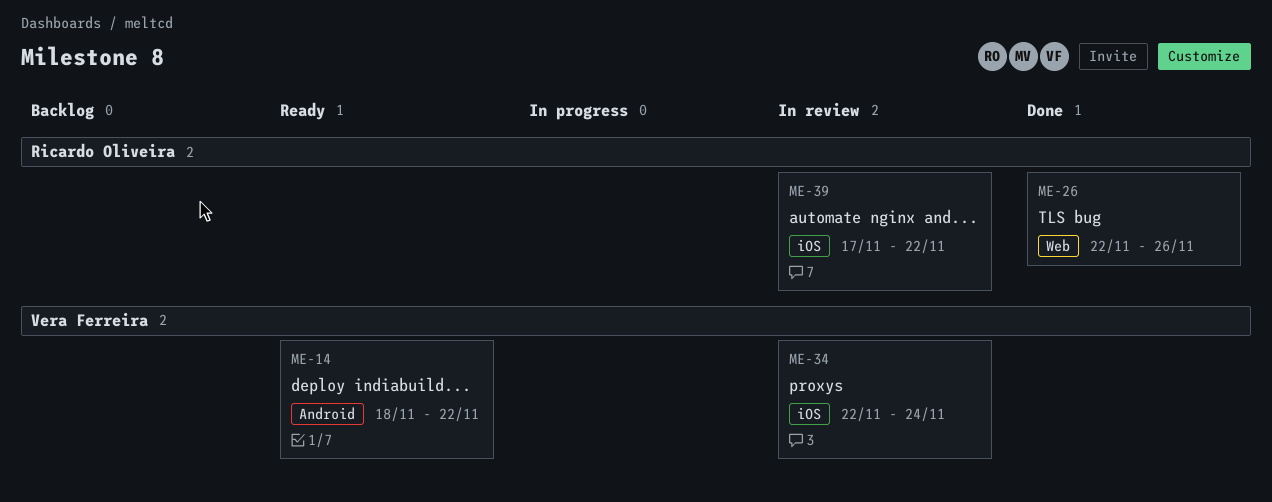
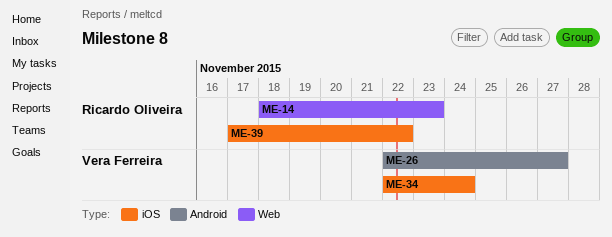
ME-14, owner: Vera Ferreira -> Ricardo Oliveira
ME-14, label: Android -> Web
ME-14, due: Nov 22 -> Nov 23
ME-26, owner: Ricardo Oliveira -> Vera Ferreira
ME-26, label: Web -> Android
ME-26, due: Nov 26 -> Nov 27

